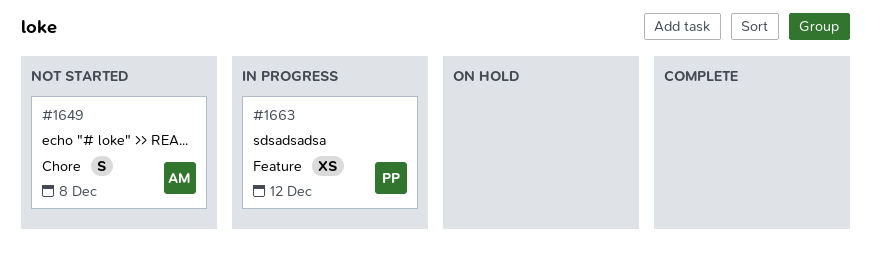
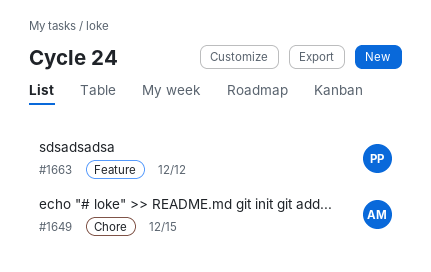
#1649, due: Dec 8 -> Dec 15

